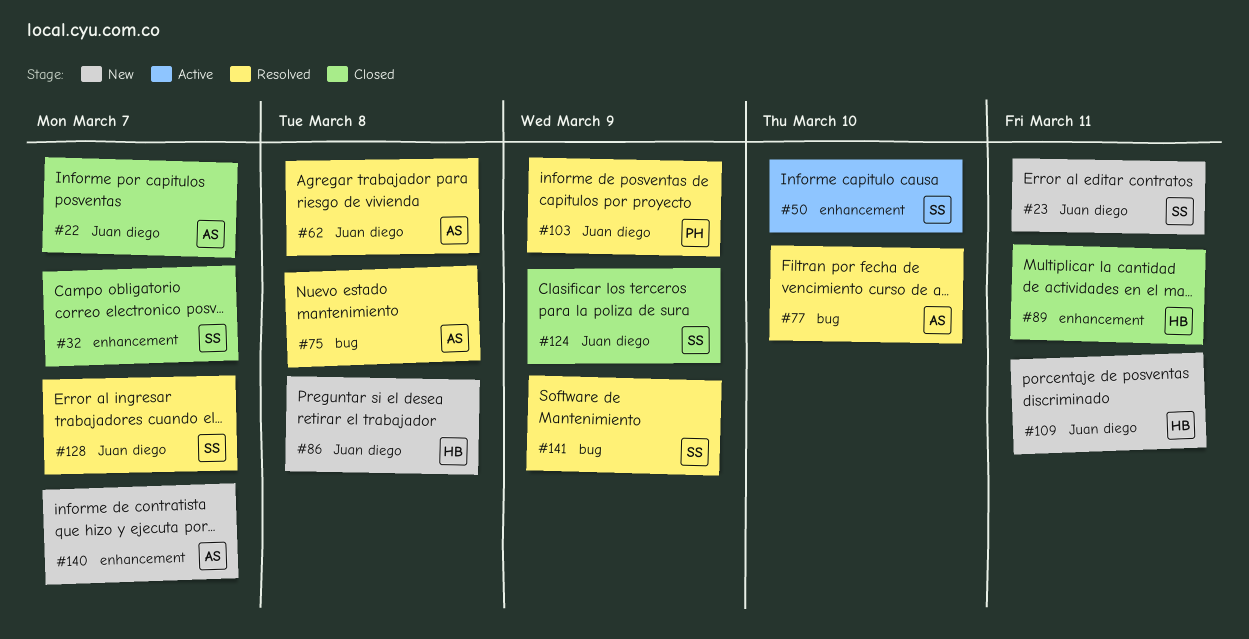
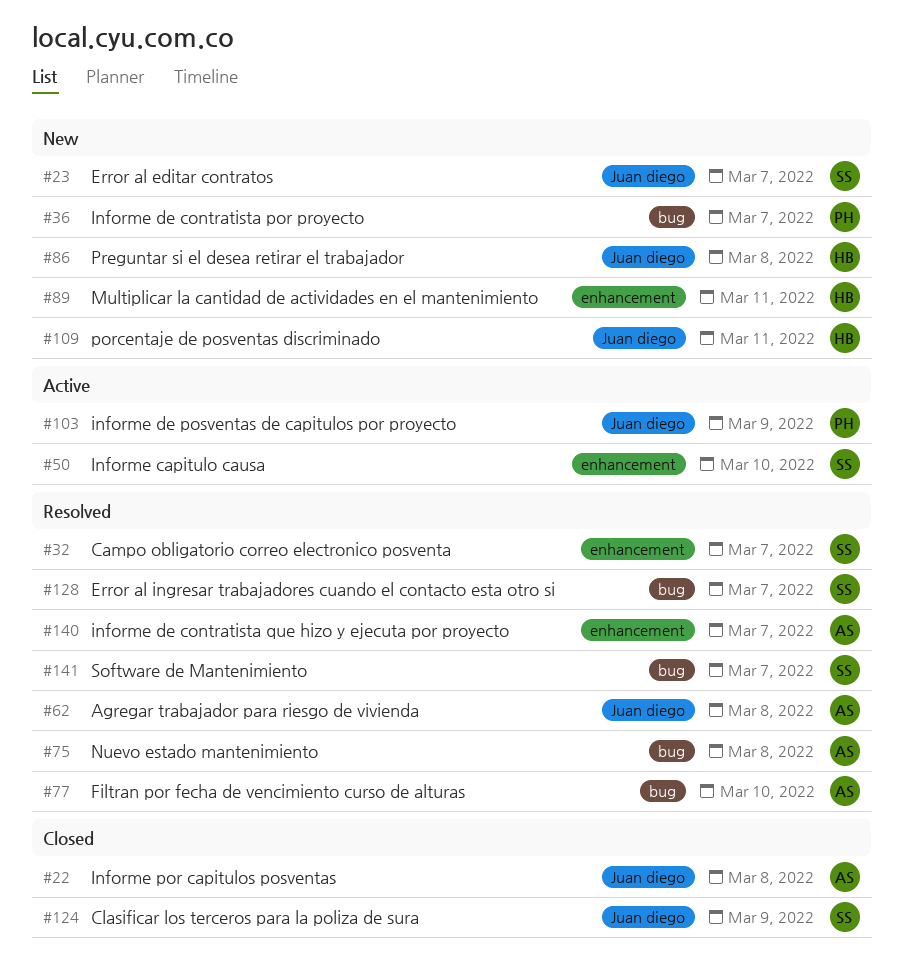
#22, due: Mar 7 -> Mar 8
#23, due: Mar 11 -> Mar 7
#32, status: Closed -> Resolved
#36: none -> present
#89, status: Closed -> New
#103, status: Resolved -> Active
#128, label: Juan diego -> bug
#140, status: New -> Resolved
#141, due: Mar 9 -> Mar 7

